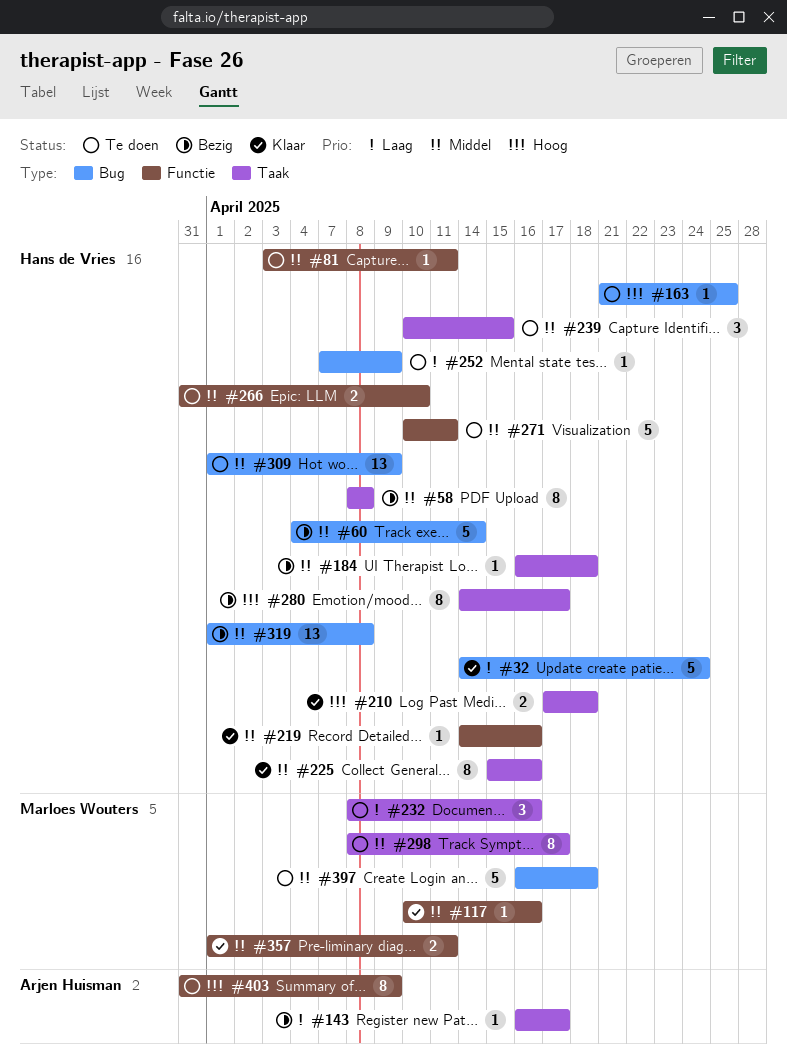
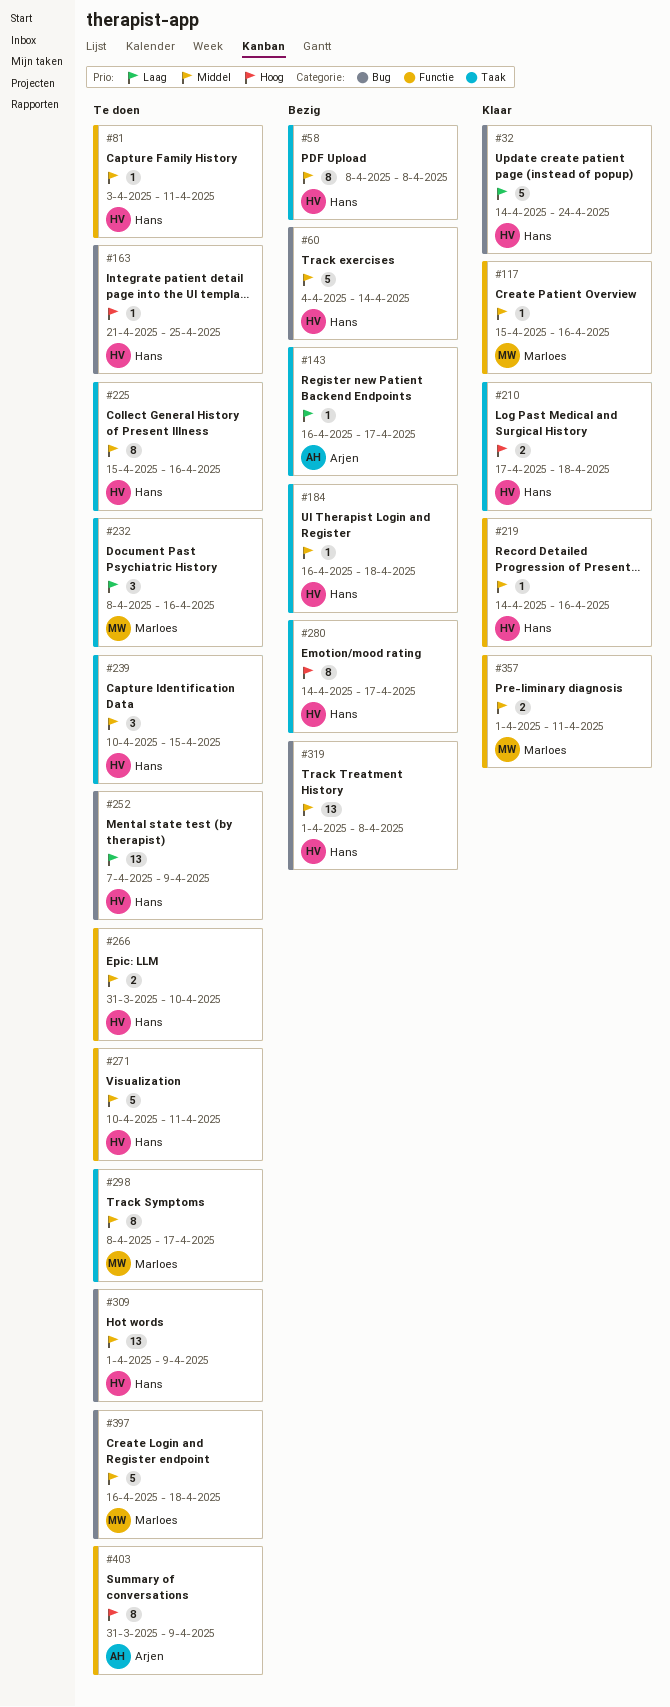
#117, start: Apr 10 -> Apr 15
#225, status: Klaar -> Te doen
#252, estimate: 1 -> 13

